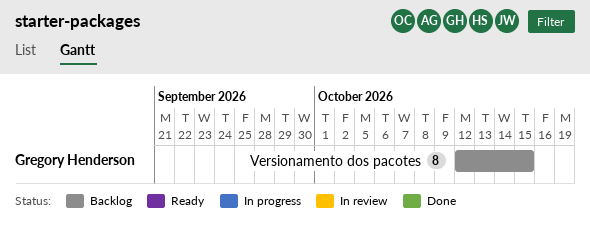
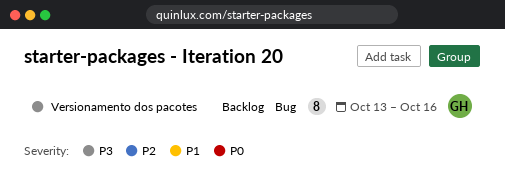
Versionamento dos pacotes, start: Oct 12 -> Oct 13
Versionamento dos pacotes, due: Oct 15 -> Oct 16

